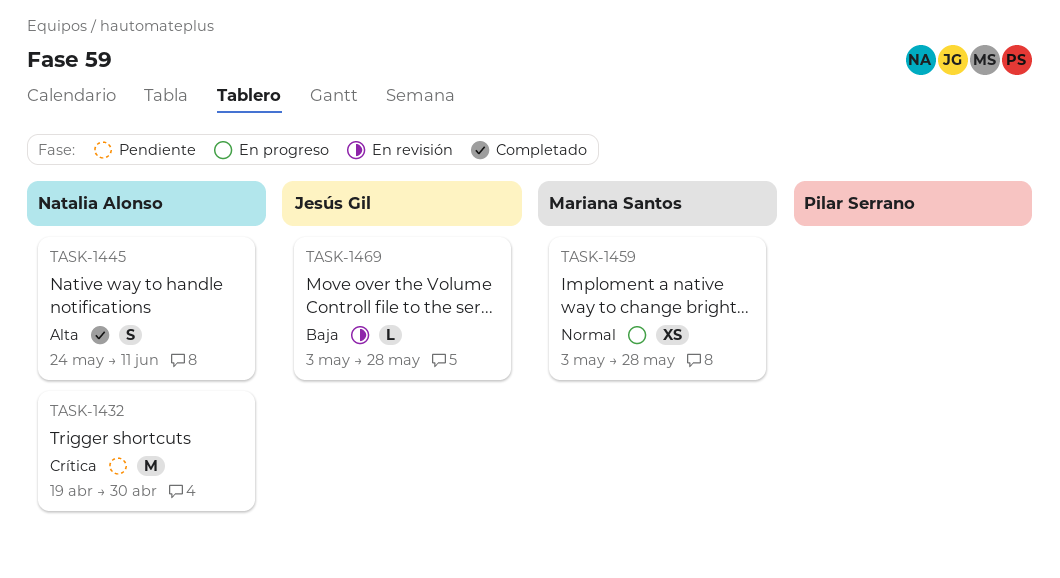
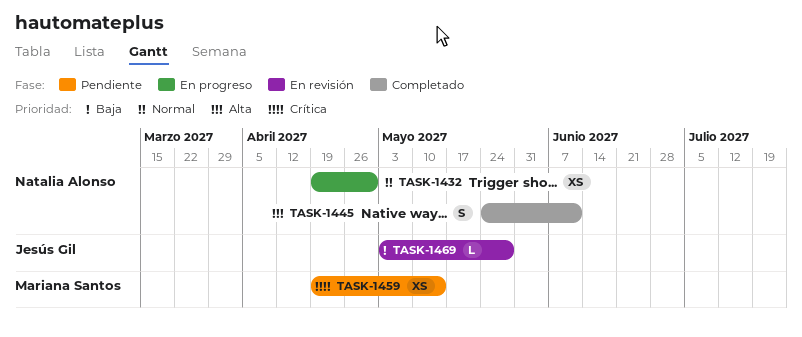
TASK-1432, status: Pendiente -> En progreso
TASK-1432, priority: Crítica -> Normal
TASK-1432, estimate: M -> XS
TASK-1459, status: En progreso -> Pendiente
TASK-1459, priority: Normal -> Crítica
TASK-1459, start: May 3 -> Apr 19
TASK-1459, due: May 28 -> May 14

